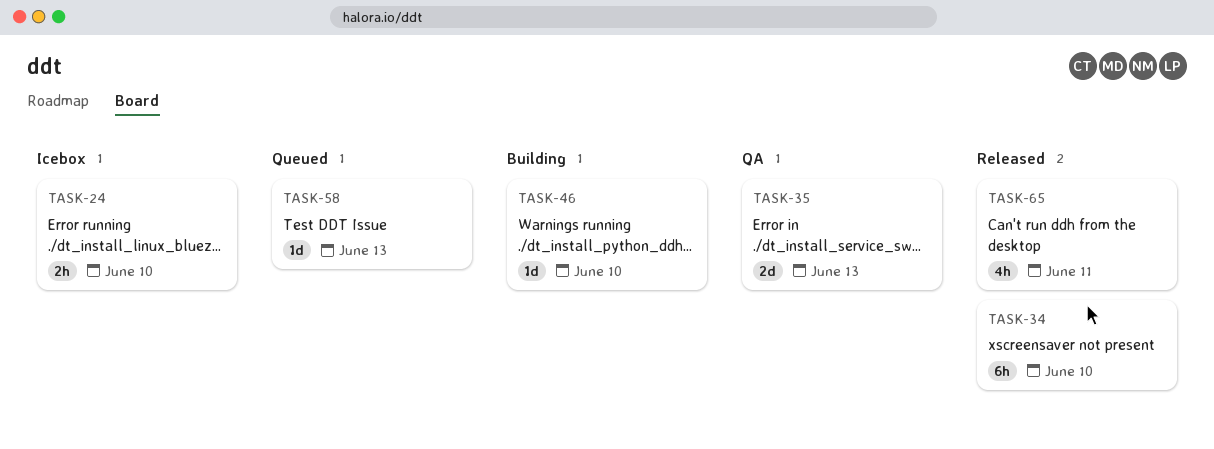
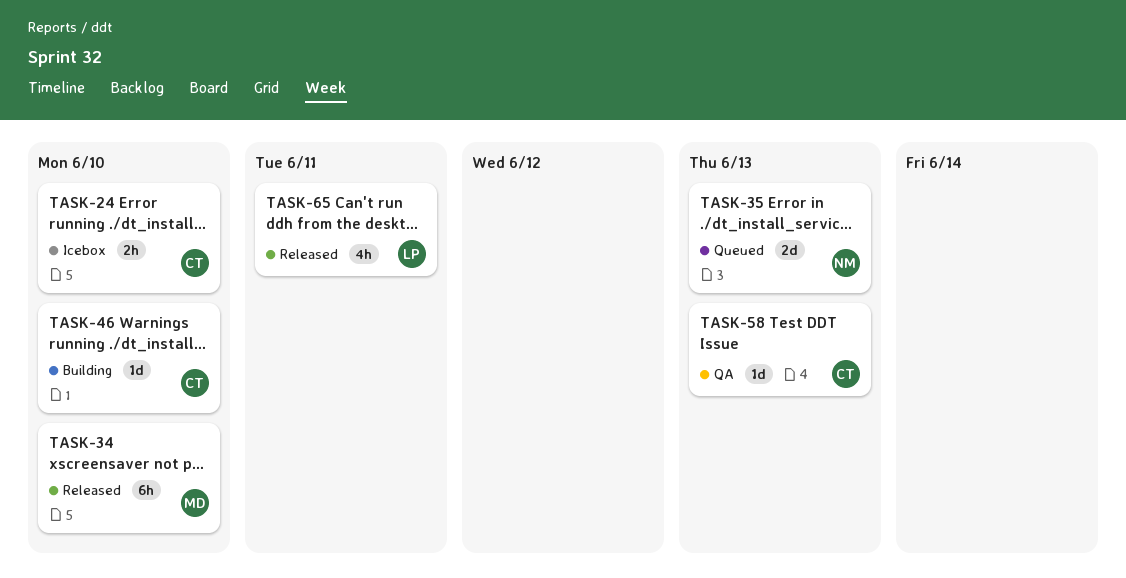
TASK-35, status: QA -> Queued
TASK-58, status: Queued -> QA

